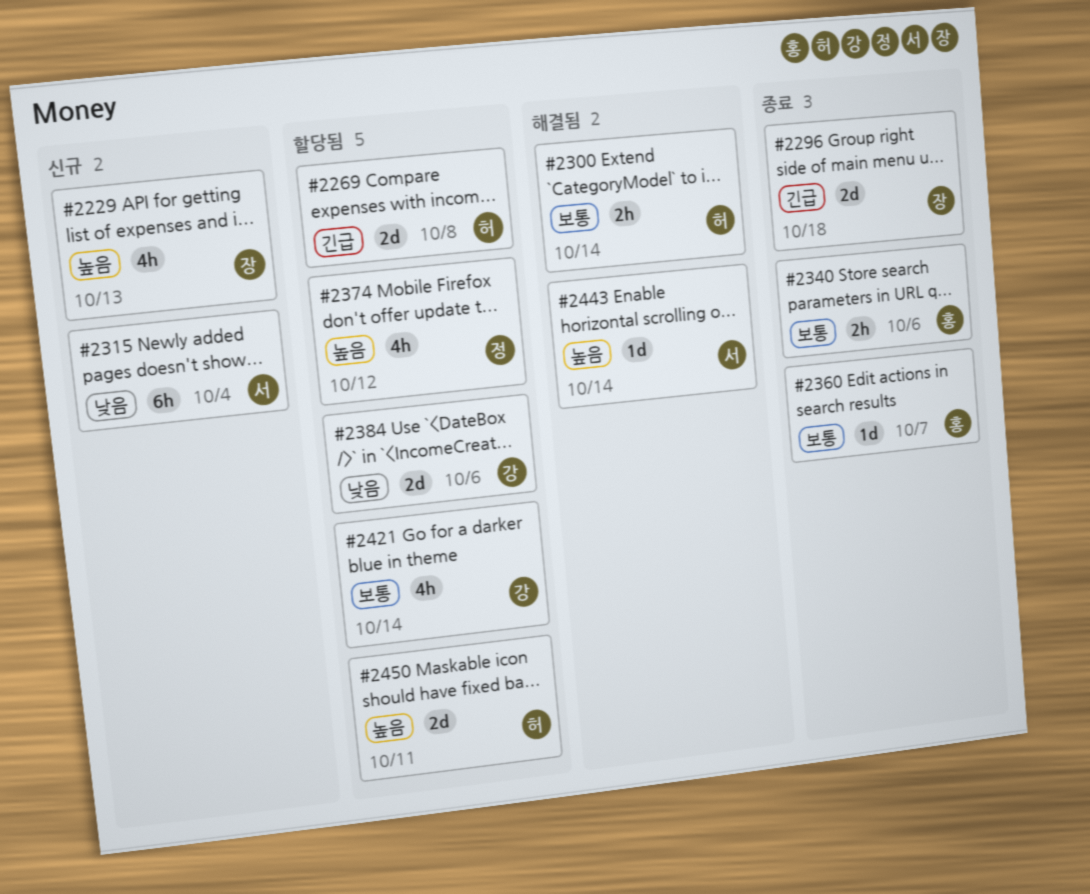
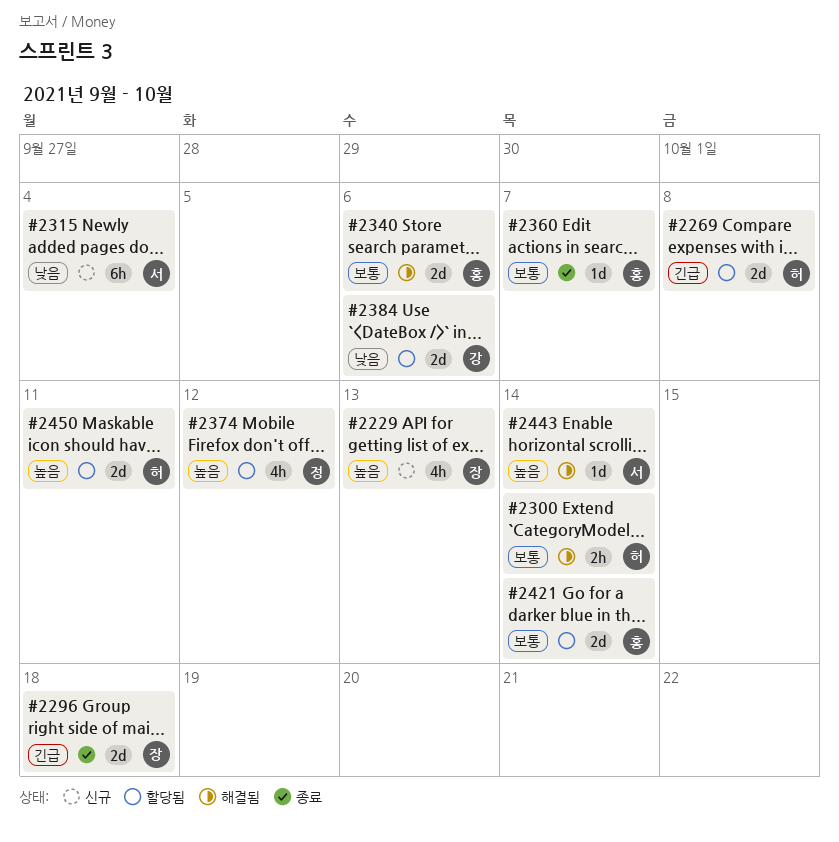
#2340, status: 종료 -> 해결됨
#2340, estimate: 2h -> 2d
#2421, owner: 강 -> 홍
#2421, estimate: 4h -> 2d

